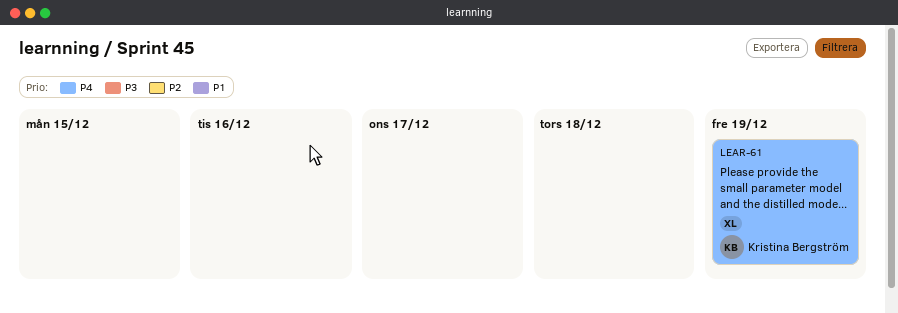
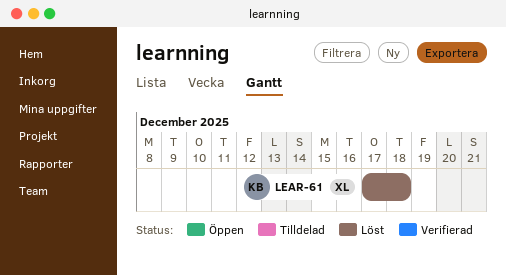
LEAR-61, due: Dec 19 -> Dec 18

